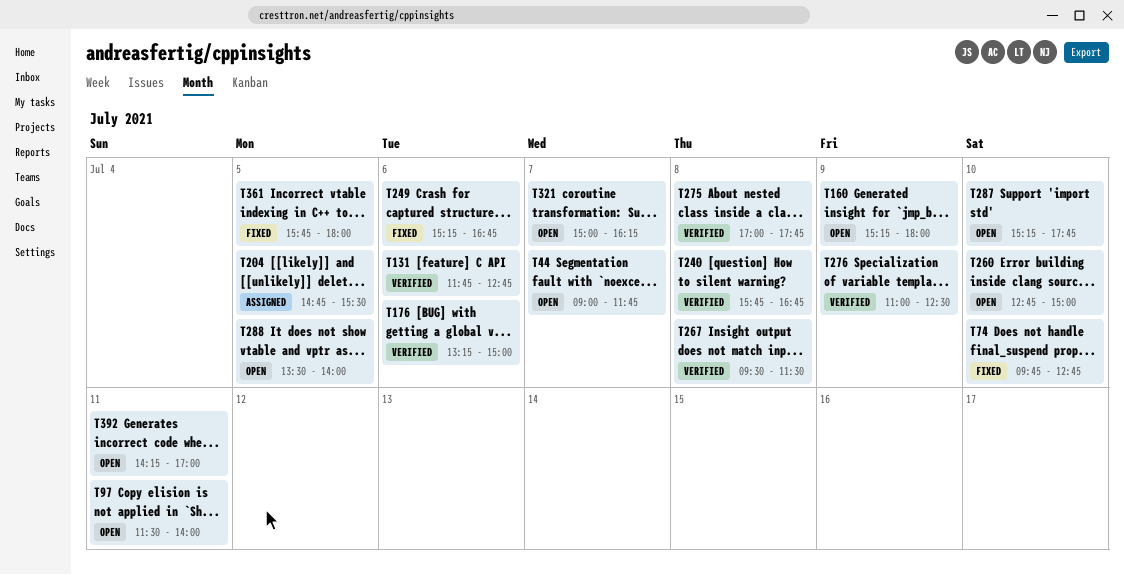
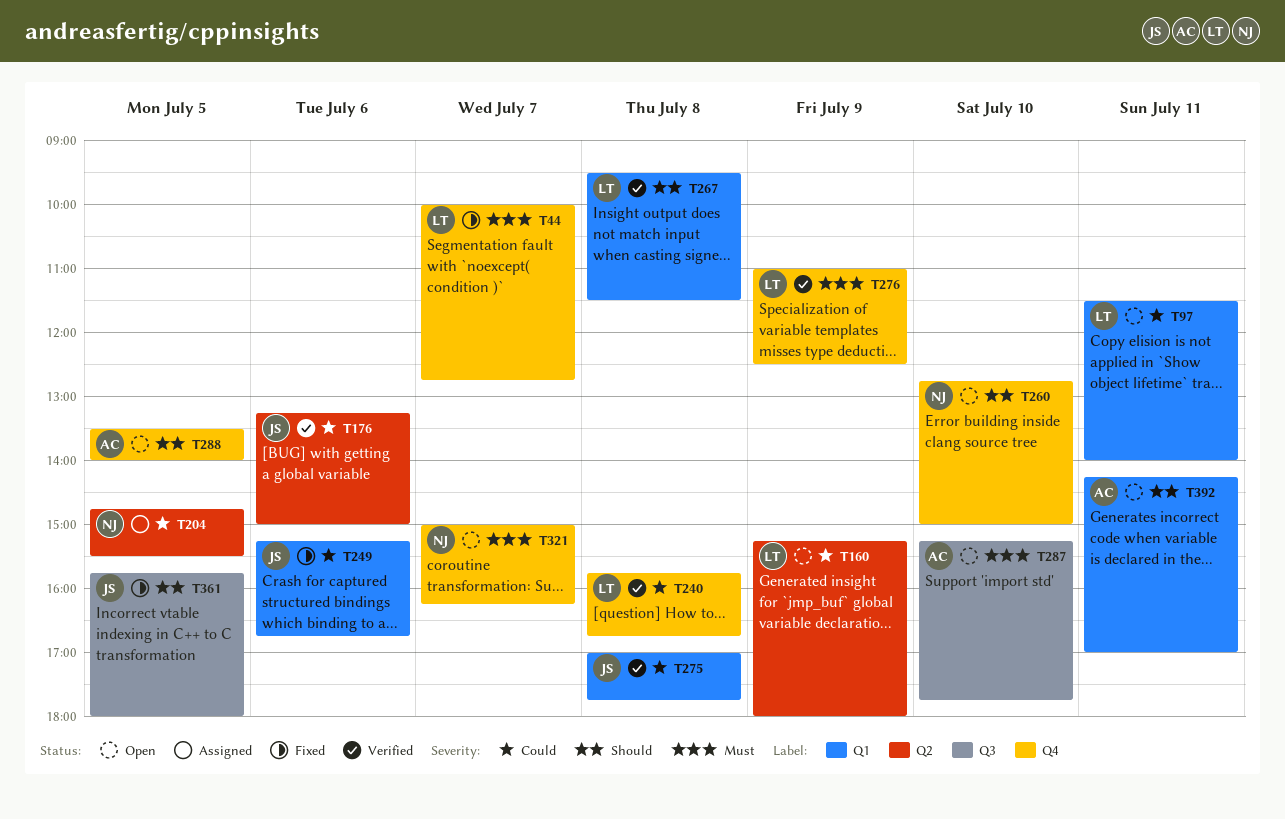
T44, status: Open -> Fixed
T44, begins: 09:00 -> 10:00
T44, ends: 11:45 -> 12:45
T74: present -> none
T131: present -> none

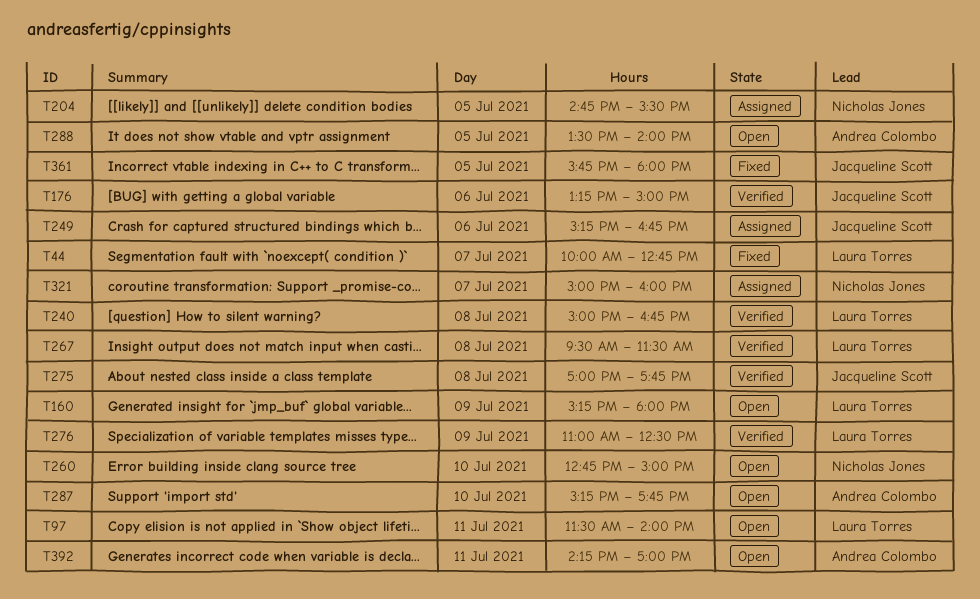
T240, begins: 15:45 -> 15:00
T249, status: Fixed -> Assigned
T321, status: Open -> Assigned
T321, ends: 16:15 -> 16:00

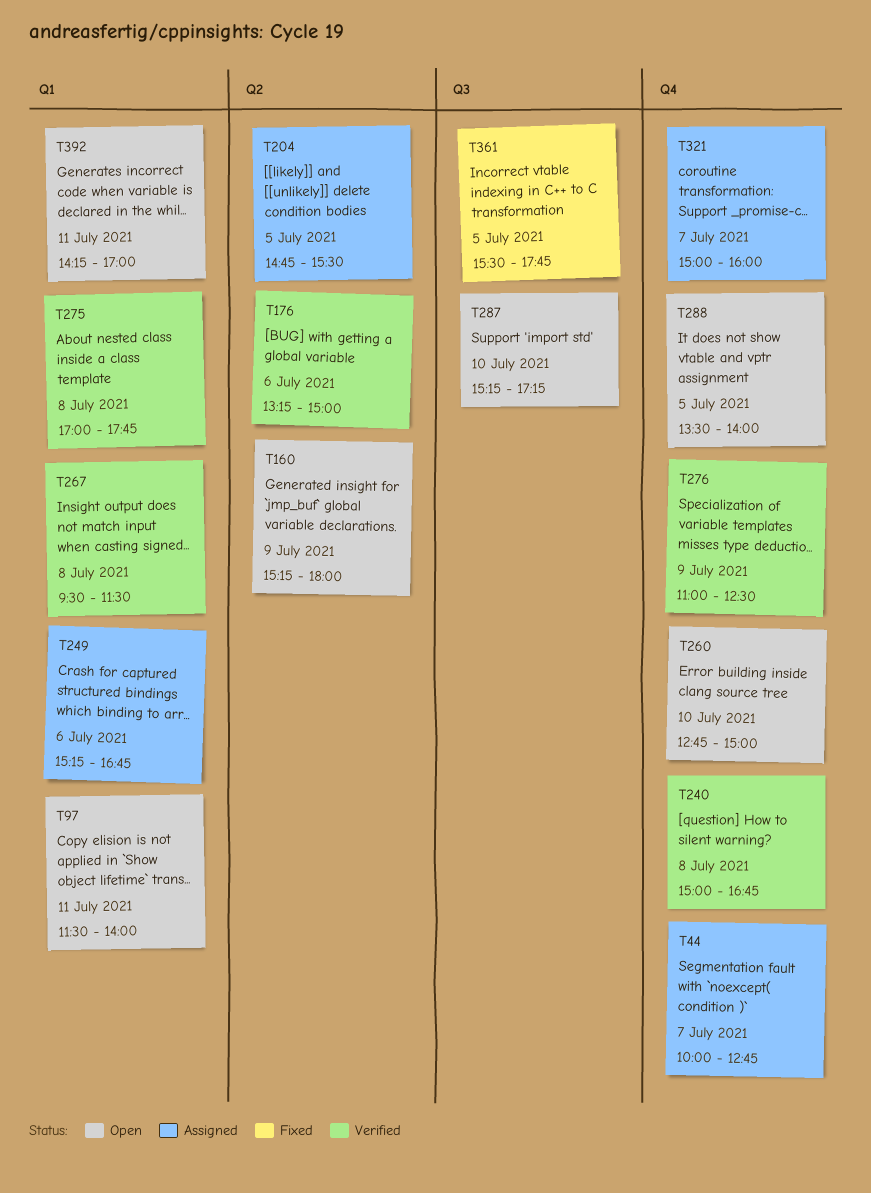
T44, status: Fixed -> Assigned
T287, ends: 17:45 -> 17:15
T361, begins: 15:45 -> 15:30
T361, ends: 18:00 -> 17:45

